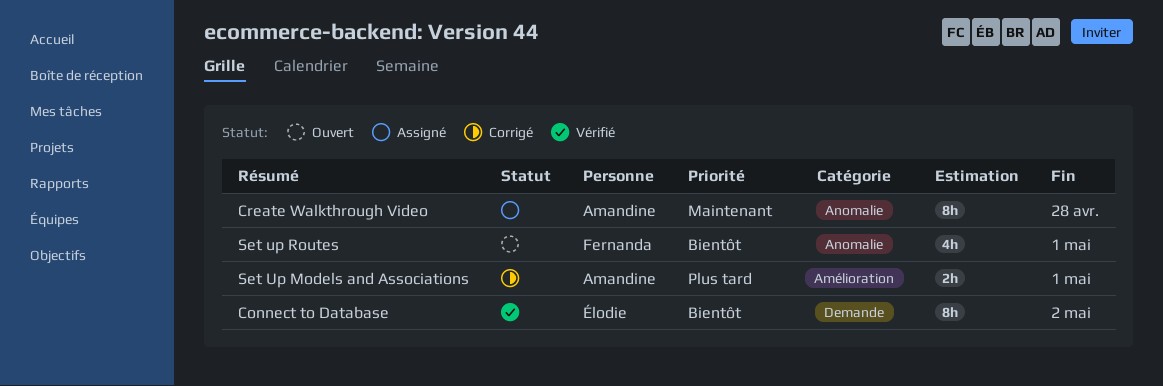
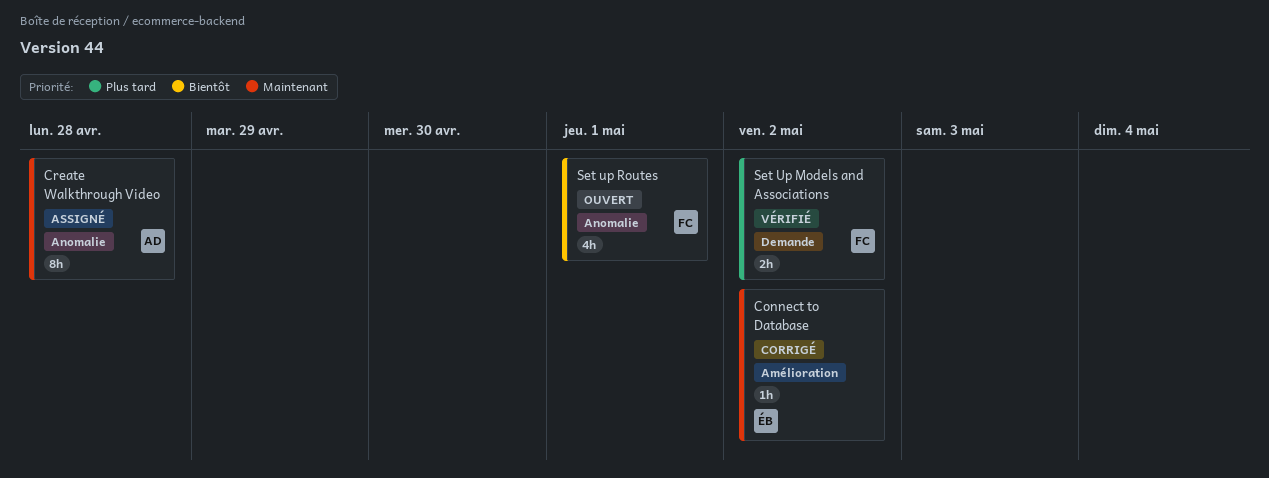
Connect to Database, status: Vérifié -> Corrigé
Connect to Database, priority: Bientôt -> Maintenant
Connect to Database, label: Demande -> Amélioration
Connect to Database, estimate: 8h -> 1h
Set Up Models and Associations, status: Corrigé -> Vérifié
Set Up Models and Associations, owner: Amandine -> Fernanda
Set Up Models and Associations, label: Amélioration -> Demande
Set Up Models and Associations, due: May 1 -> May 2

